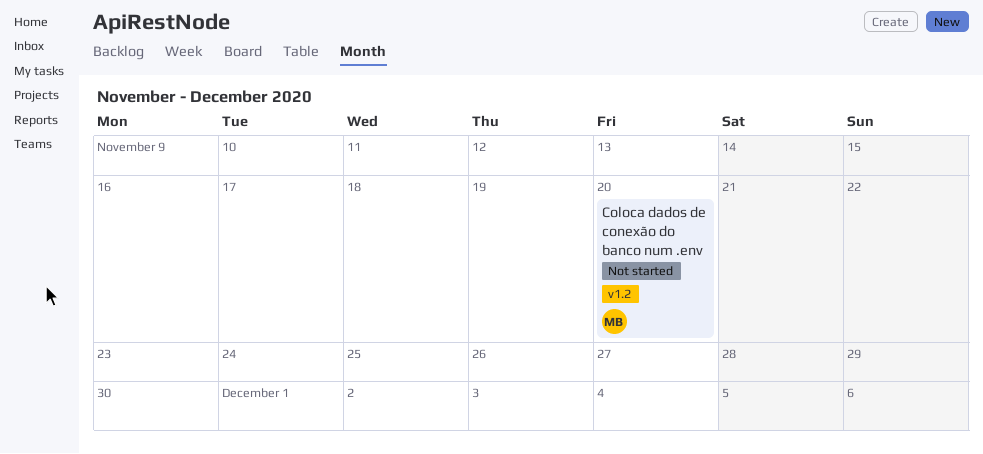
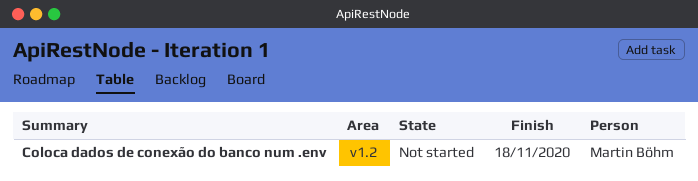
Coloca dados de conexão do banco num .env, due: Nov 20 -> Nov 18

